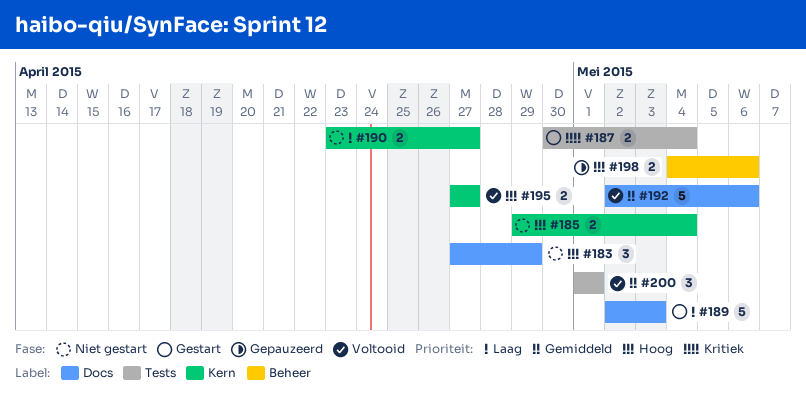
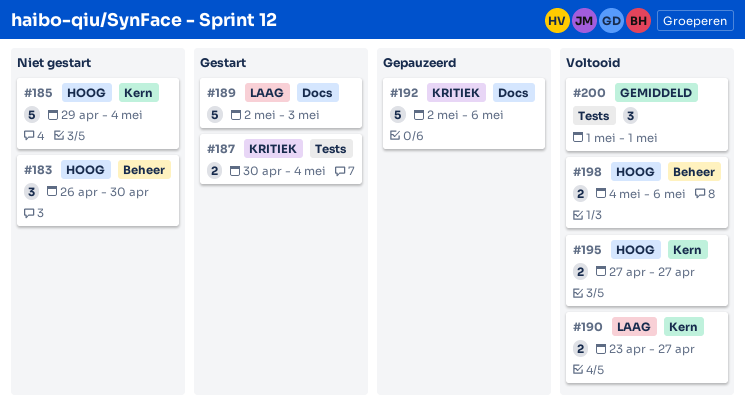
#183, label: Docs -> Beheer
#183, start: Apr 27 -> Apr 26
#183, due: Apr 29 -> Apr 30
#185, estimate: 2 -> 5
#190, status: Niet gestart -> Voltooid
#192, status: Voltooid -> Gepauzeerd
#192, priority: Gemiddeld -> Kritiek
#198, status: Gepauzeerd -> Voltooid

